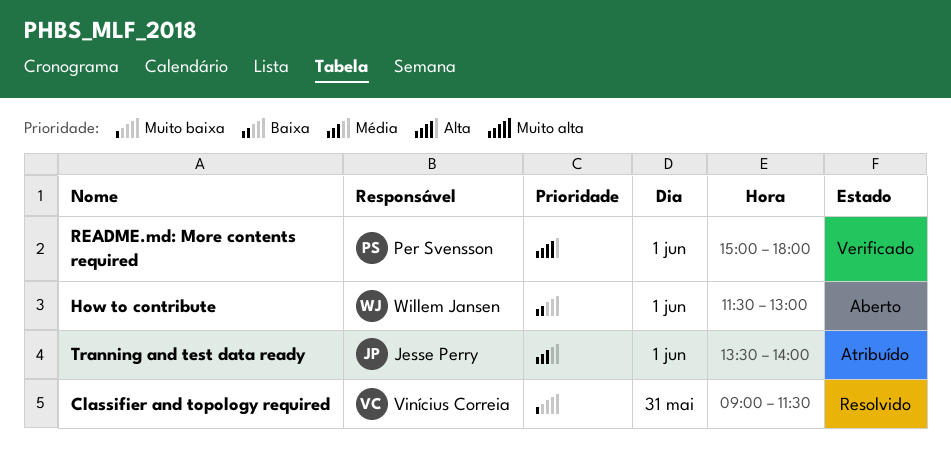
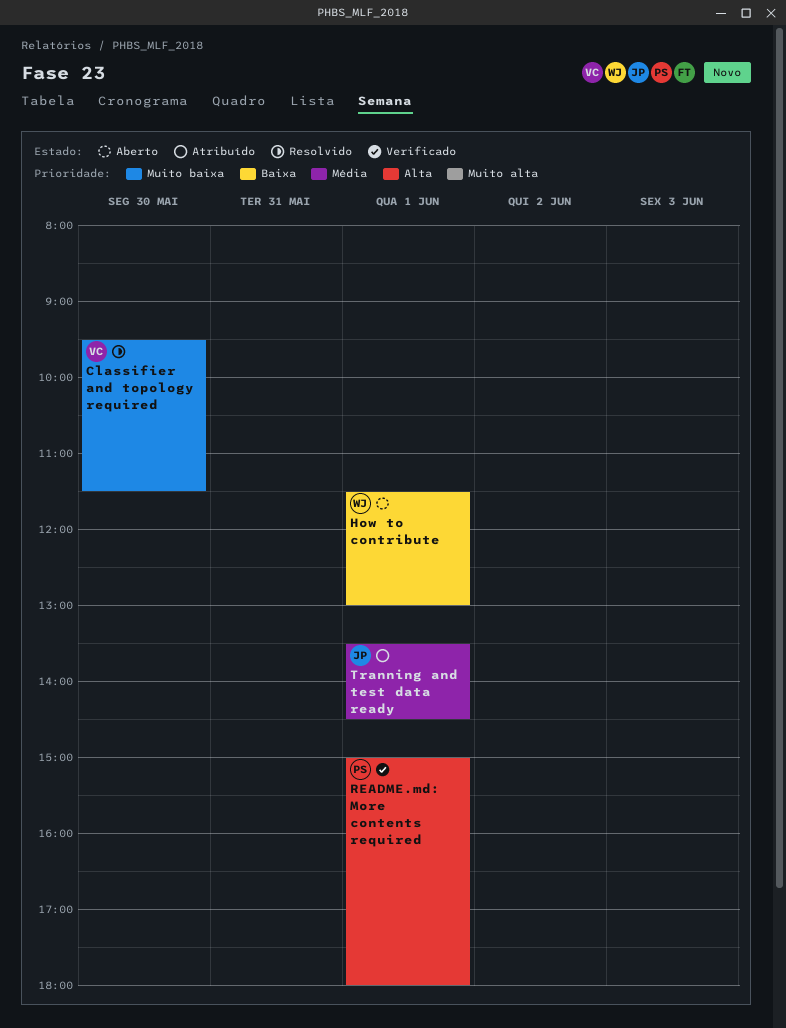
Classifier and topology required, day: May 31 -> May 30
Classifier and topology required, begins: 09:00 -> 09:30
Tranning and test data ready, ends: 14:00 -> 14:30

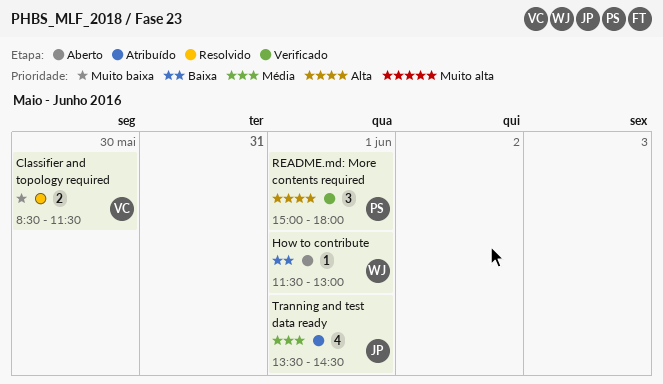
Classifier and topology required, begins: 09:30 -> 08:30

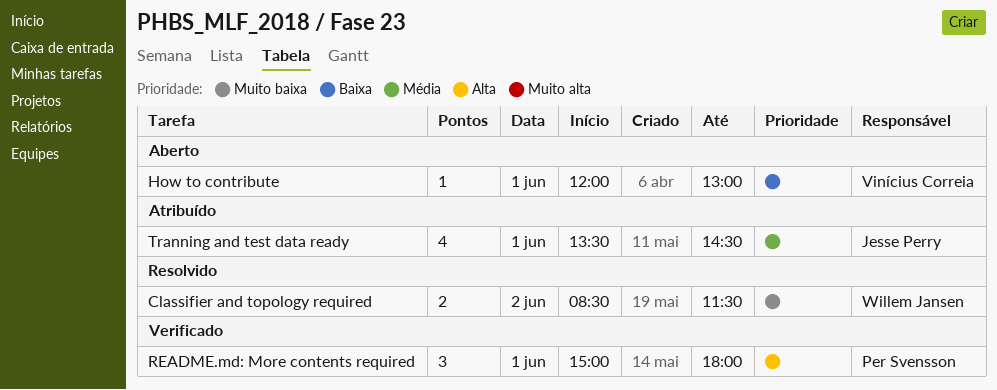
Classifier and topology required, owner: Vinícius Correia -> Willem Jansen
Classifier and topology required, day: May 30 -> Jun 2
How to contribute, owner: Willem Jansen -> Vinícius Correia
How to contribute, begins: 11:30 -> 12:00

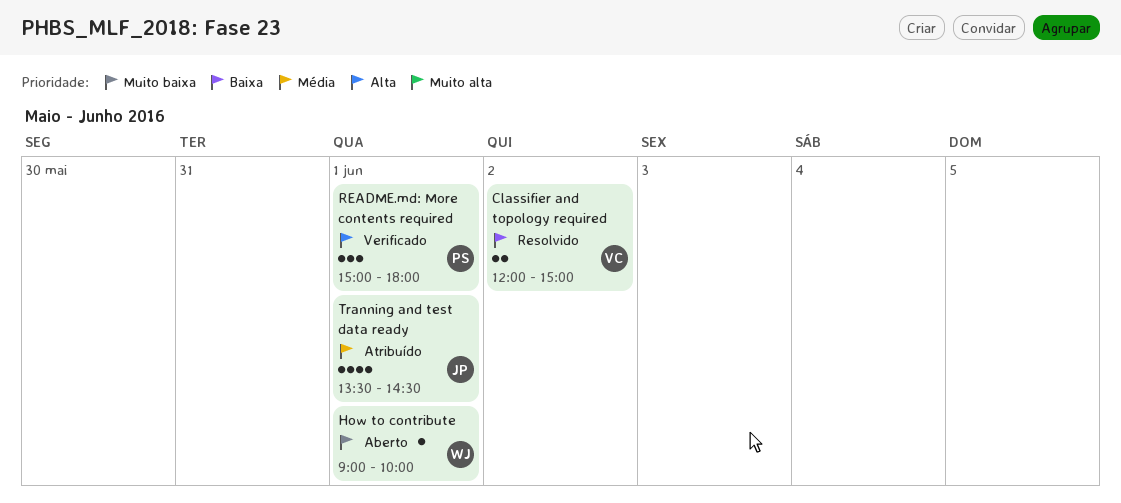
Classifier and topology required, owner: Willem Jansen -> Vinícius Correia
Classifier and topology required, priority: Muito baixa -> Baixa
Classifier and topology required, begins: 08:30 -> 12:00
Classifier and topology required, ends: 11:30 -> 15:00
How to contribute, owner: Vinícius Correia -> Willem Jansen
How to contribute, priority: Baixa -> Muito baixa
How to contribute, begins: 12:00 -> 09:00
How to contribute, ends: 13:00 -> 10:00

